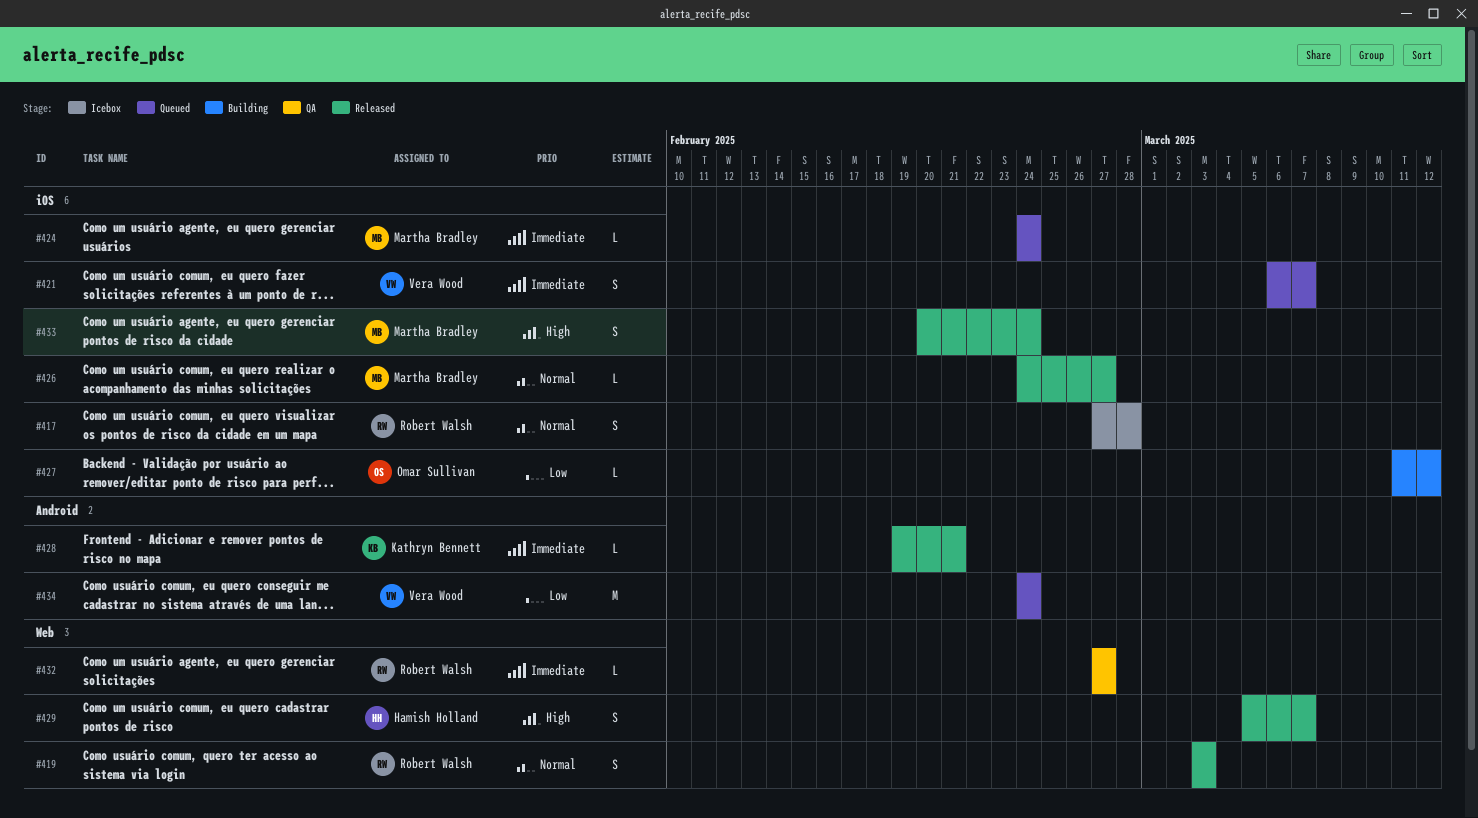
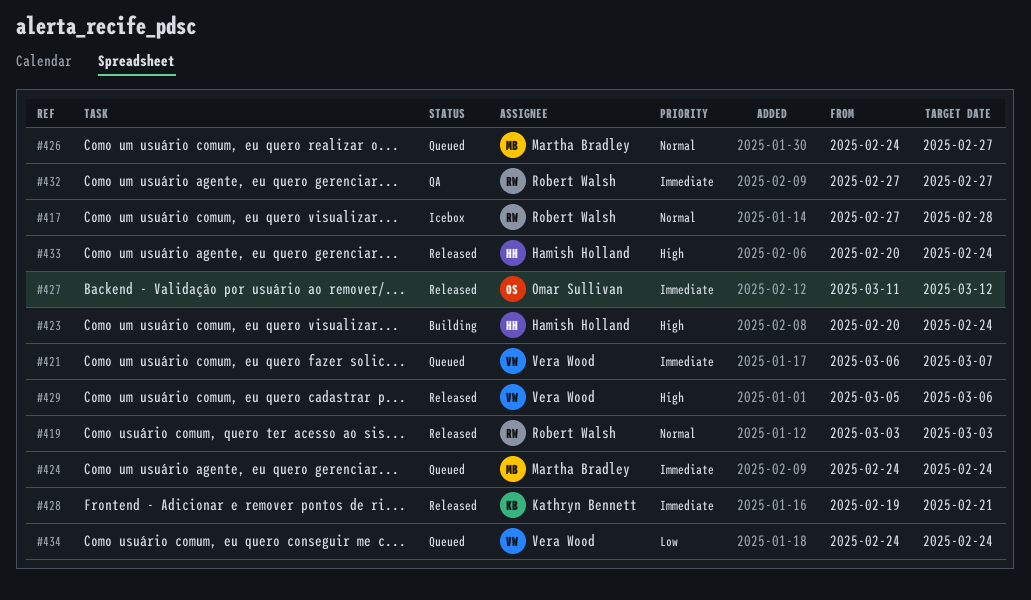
#423: none -> present
#426, status: Released -> Queued
#427, status: Building -> Released
#427, priority: Low -> Immediate
#429, owner: Hamish Holland -> Vera Wood
#429, due: Mar 7 -> Mar 6
#433, owner: Martha Bradley -> Hamish Holland

